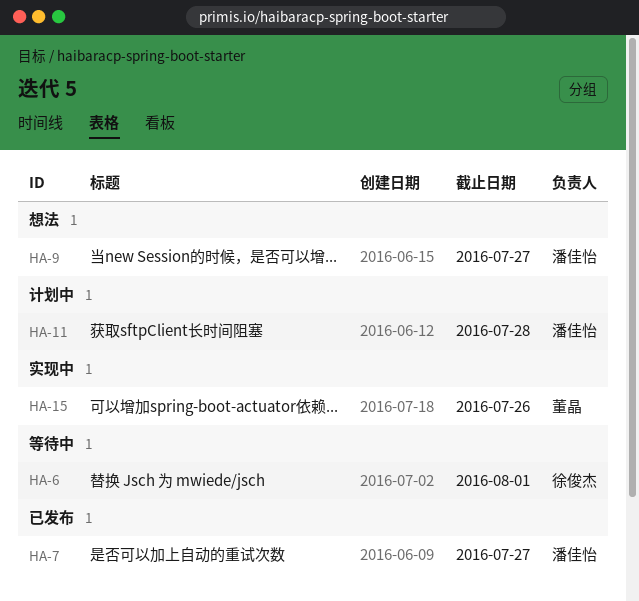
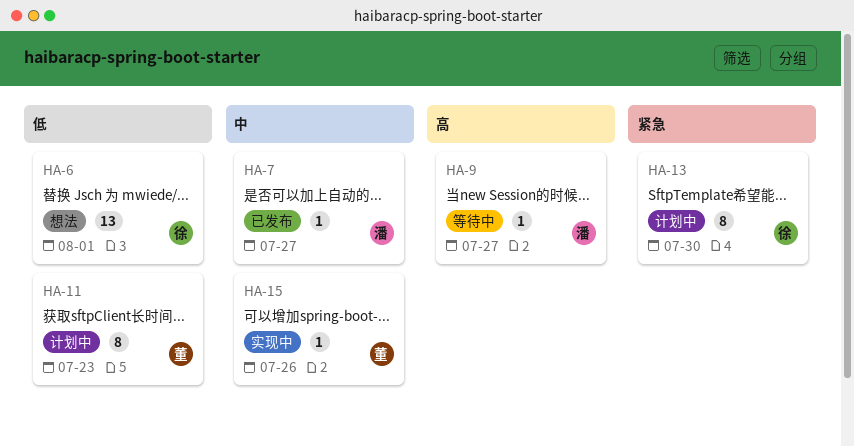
HA-6, status: 等待中 -> 想法
HA-9, status: 想法 -> 等待中
HA-11, owner: 潘佳怡 -> 董晶
HA-11, due: Jul 28 -> Jul 23
HA-13: none -> present

